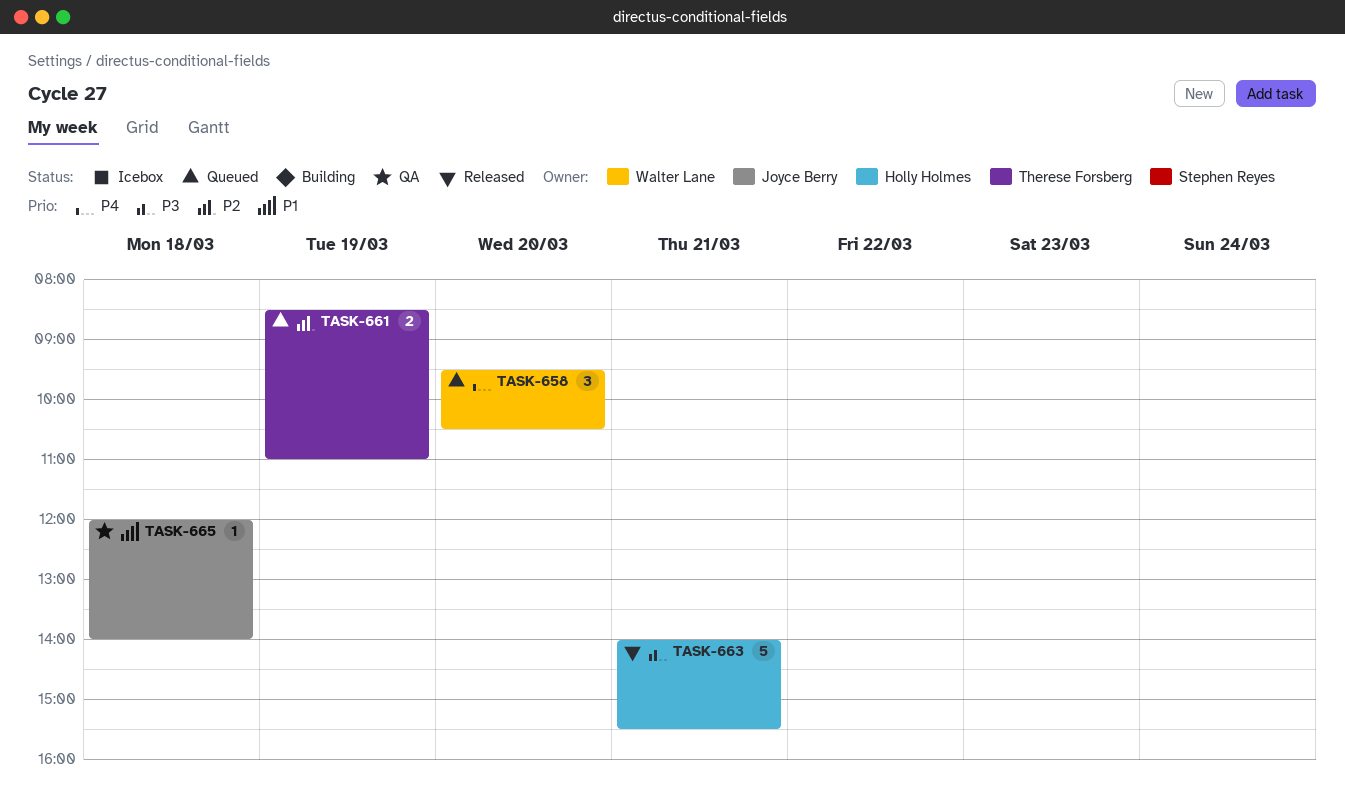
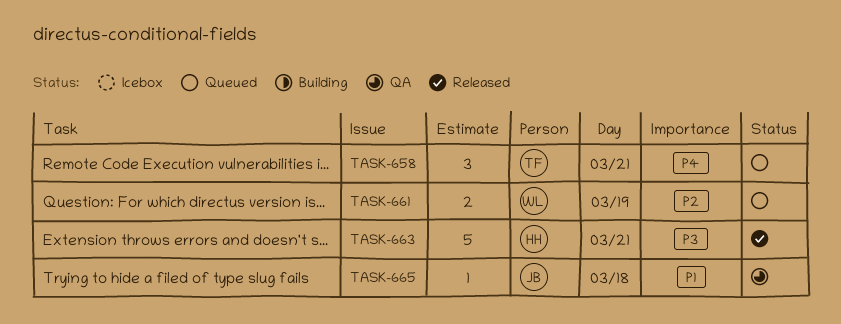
TASK-658, owner: Walter Lane -> Therese Forsberg
TASK-658, day: Mar 20 -> Mar 21
TASK-661, owner: Therese Forsberg -> Walter Lane

